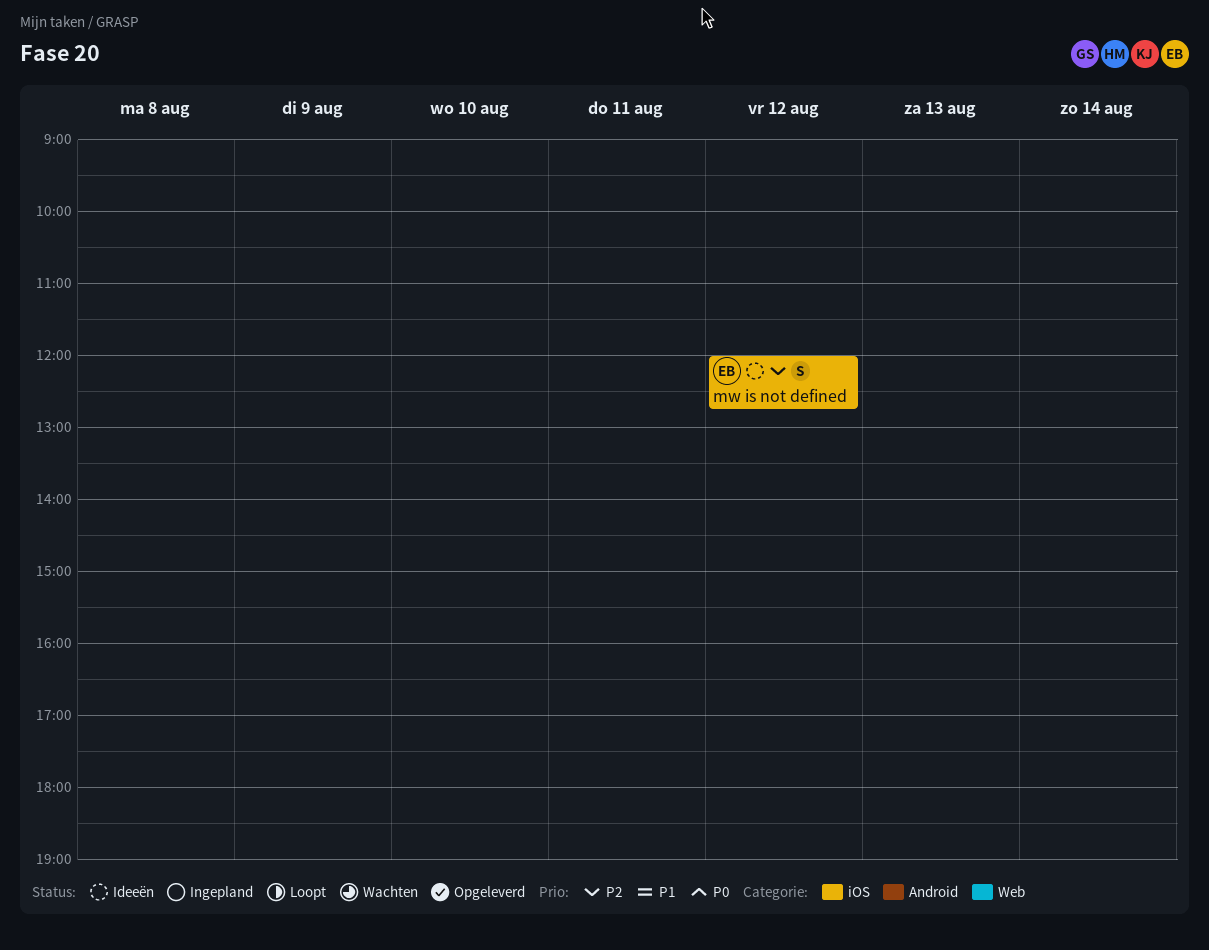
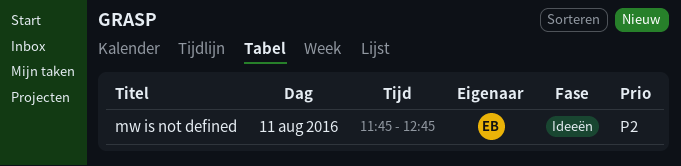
mw is not defined, day: Aug 12 -> Aug 11
mw is not defined, begins: 12:00 -> 11:45

